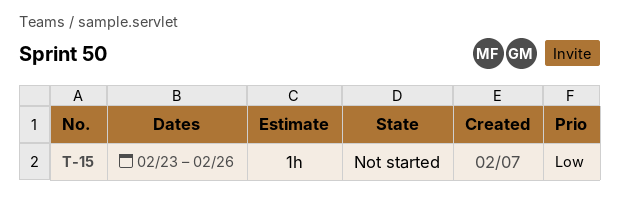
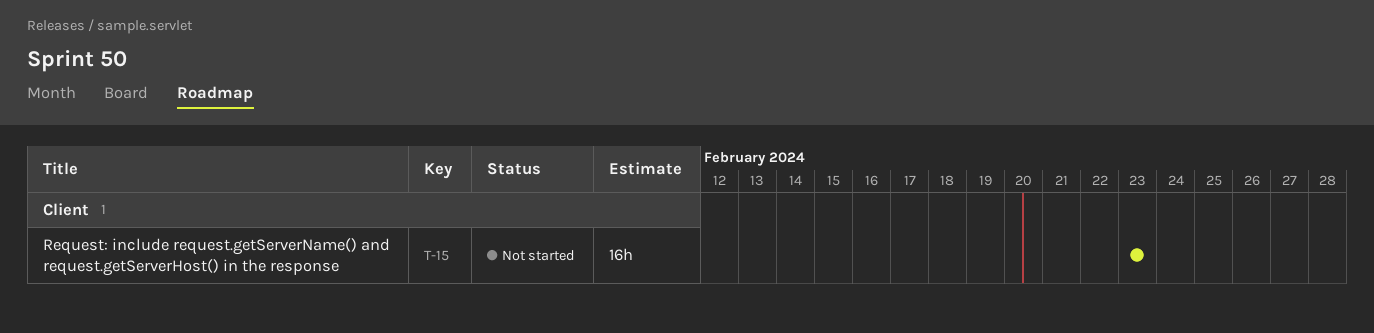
T-15, estimate: 1h -> 16h
T-15, due: Feb 26 -> Feb 23

